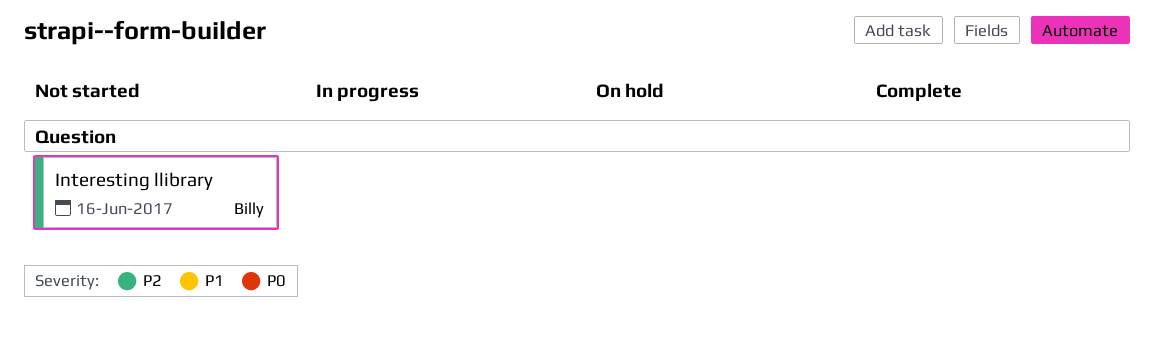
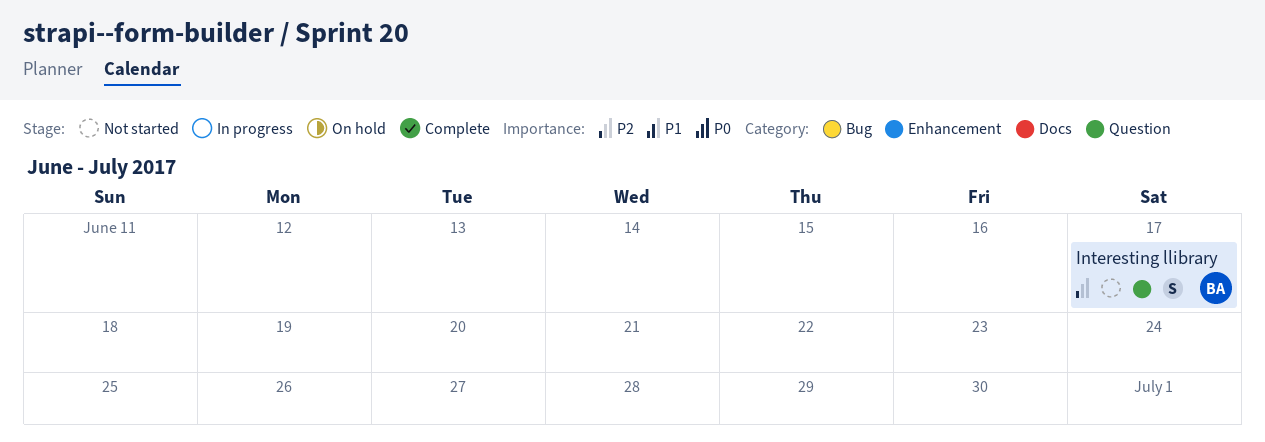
Interesting llibrary, due: Jun 16 -> Jun 17

